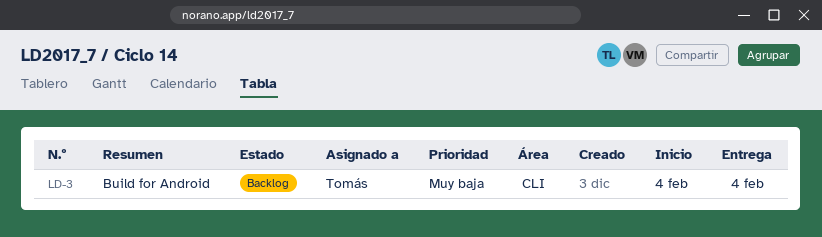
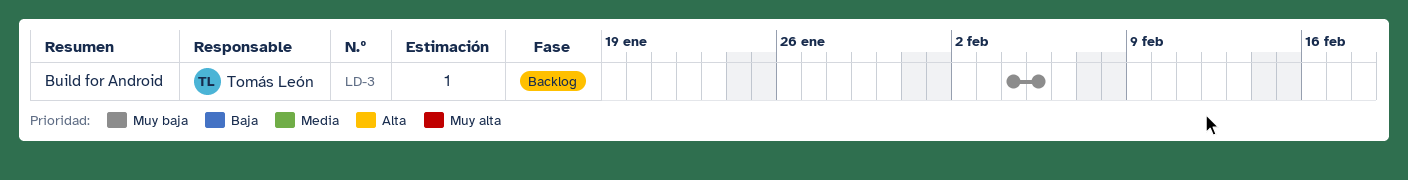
LD-3, due: Feb 4 -> Feb 5

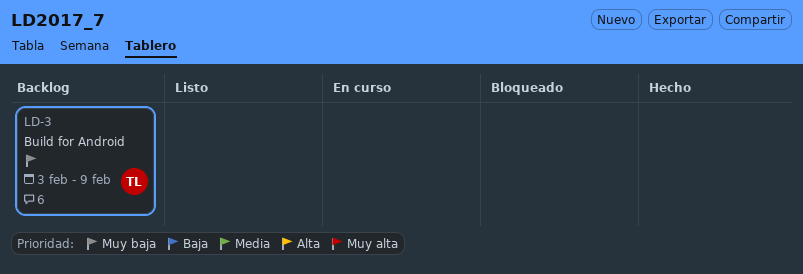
LD-3, start: Feb 4 -> Feb 3
LD-3, due: Feb 5 -> Feb 9

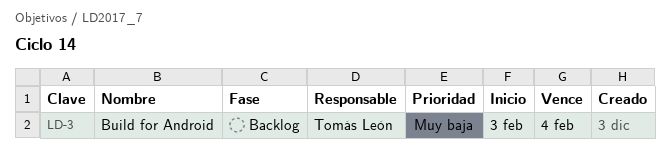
LD-3, due: Feb 9 -> Feb 4

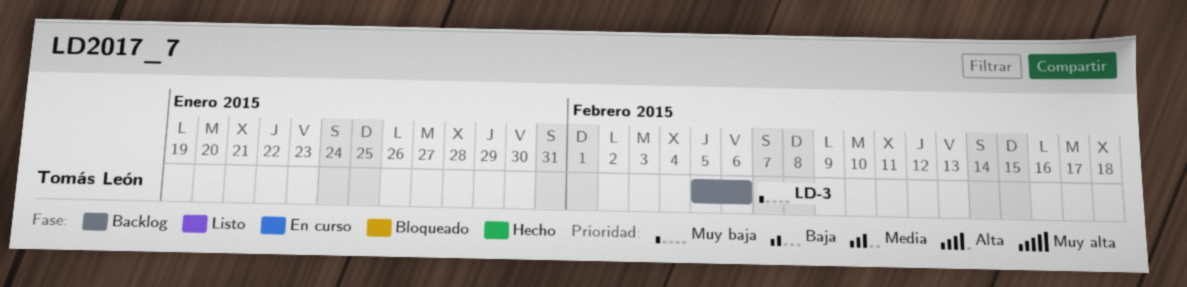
LD-3, start: Feb 3 -> Feb 5
LD-3, due: Feb 4 -> Feb 6

